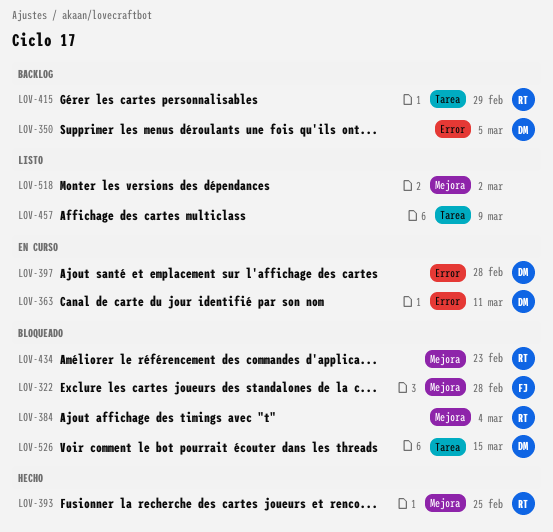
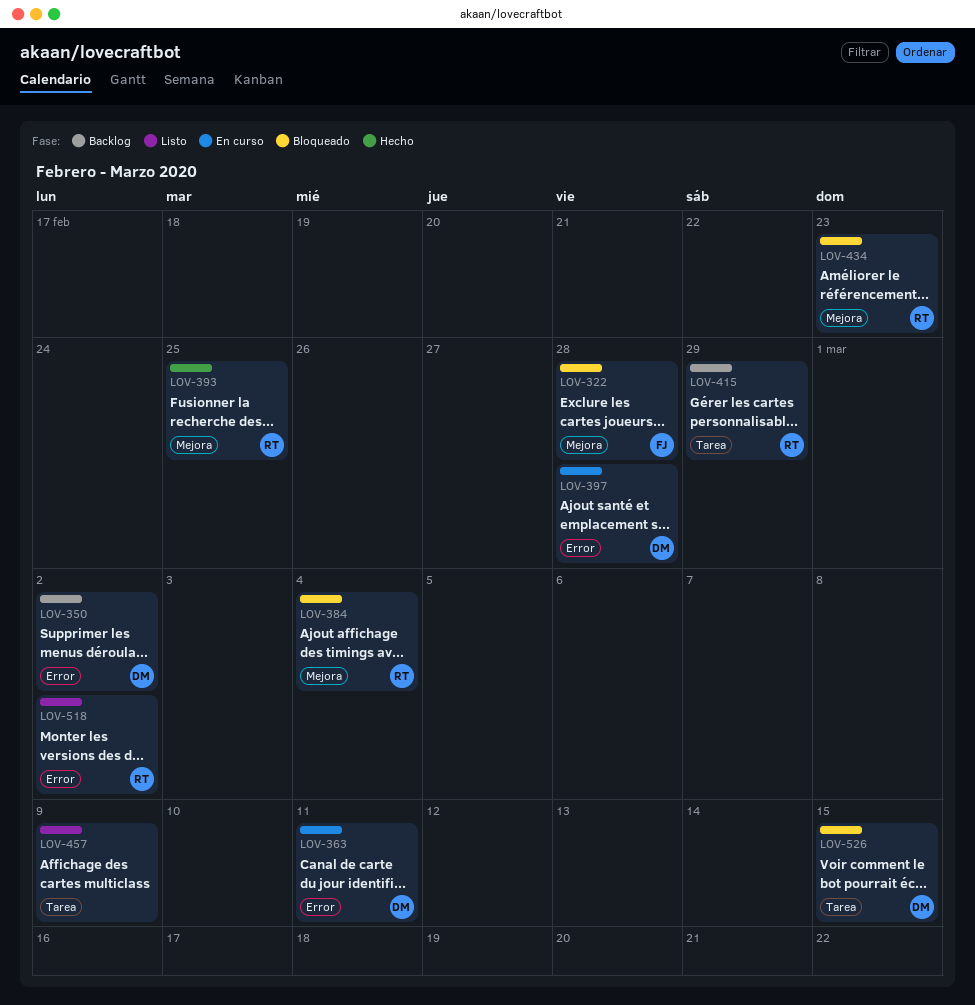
LOV-350, due: Mar 5 -> Mar 2
LOV-518, owner: none -> RT
LOV-518, label: Mejora -> Error

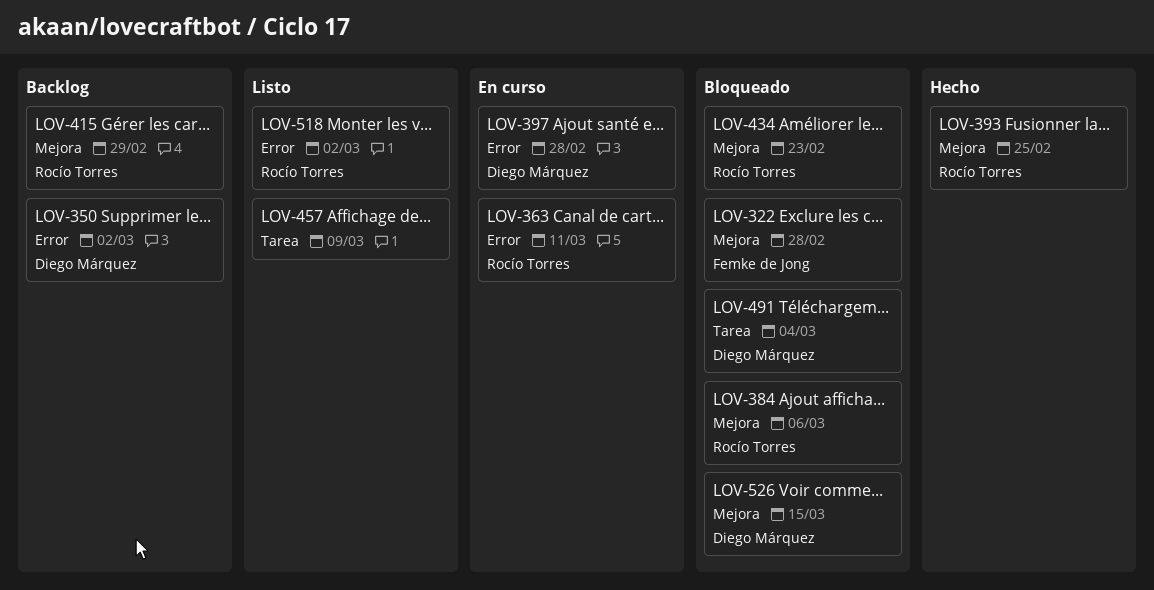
LOV-363, owner: Diego Márquez -> Rocío Torres
LOV-384, due: Mar 4 -> Mar 6
LOV-415, label: Tarea -> Mejora
LOV-491: none -> present
LOV-526, label: Tarea -> Mejora

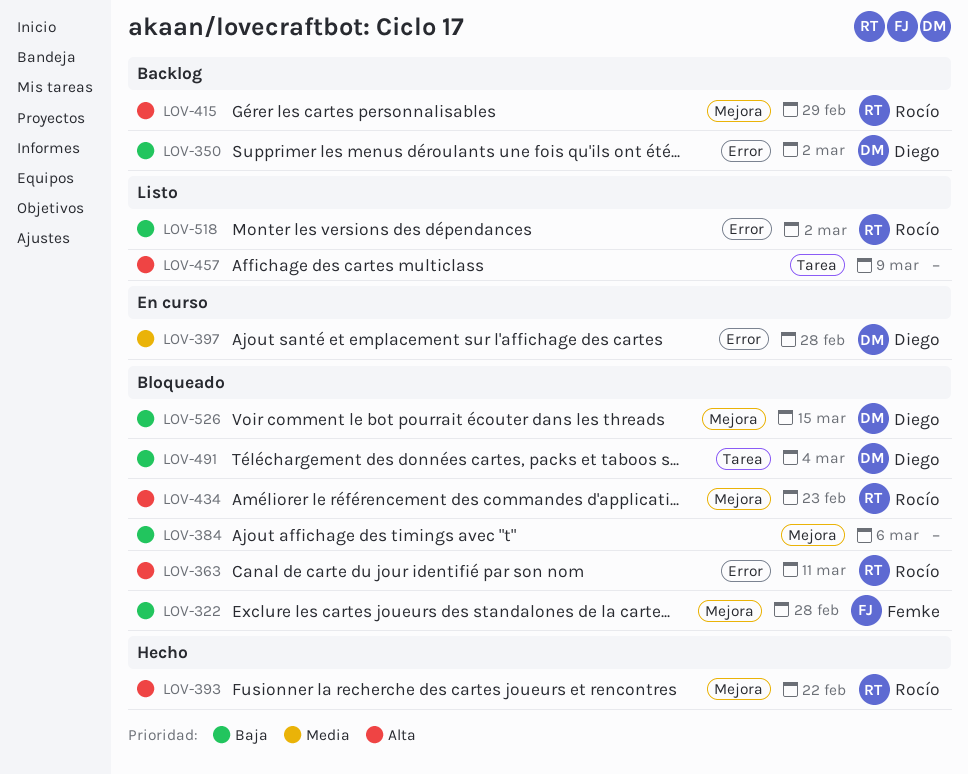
LOV-363, status: En curso -> Bloqueado
LOV-384, owner: Rocío Torres -> none
LOV-393, due: Feb 25 -> Feb 22

